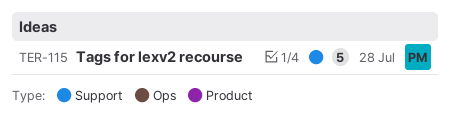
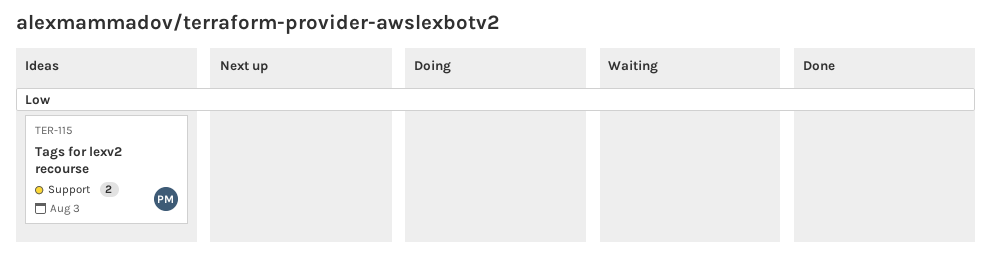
TER-115, estimate: 5 -> 2
TER-115, due: Jul 28 -> Aug 3

